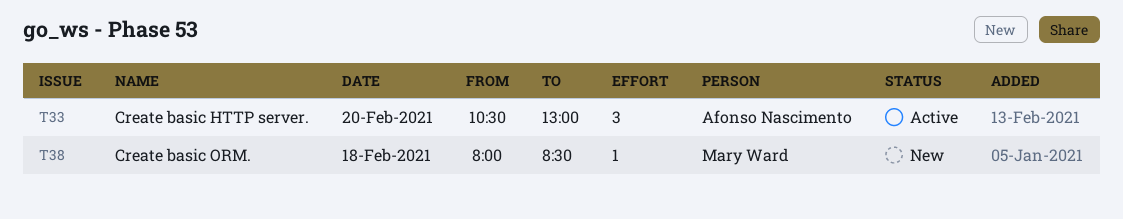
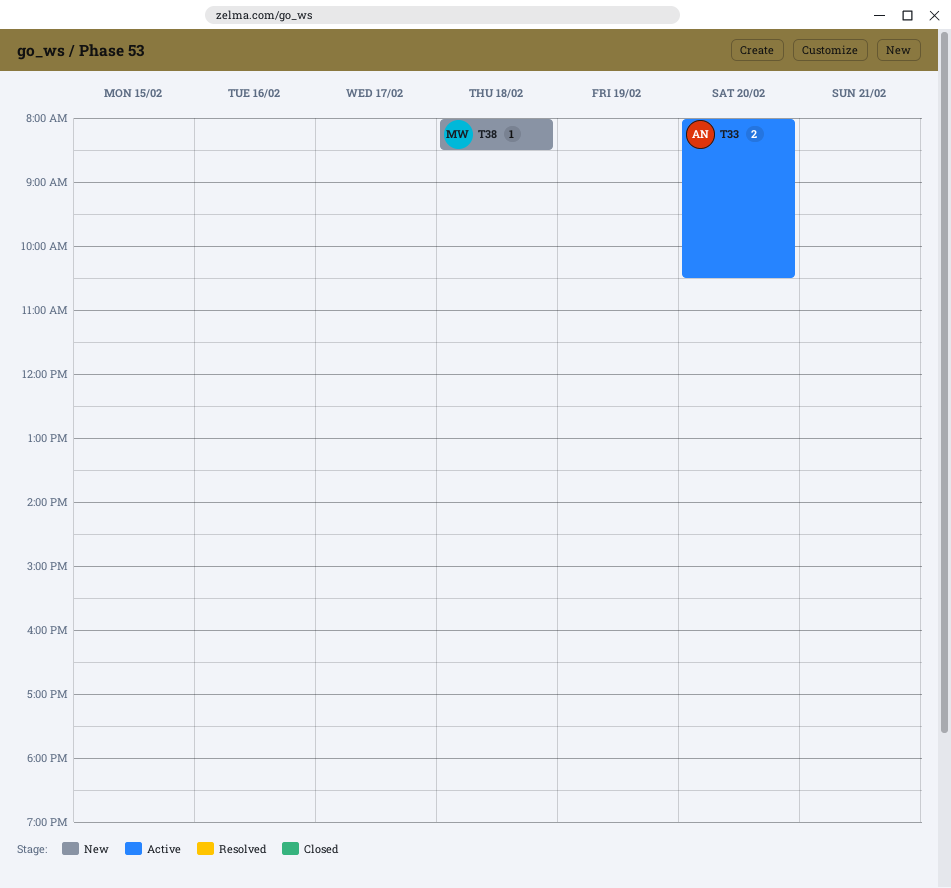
T33, estimate: 3 -> 2
T33, begins: 10:30 -> 08:00
T33, ends: 13:00 -> 10:30

